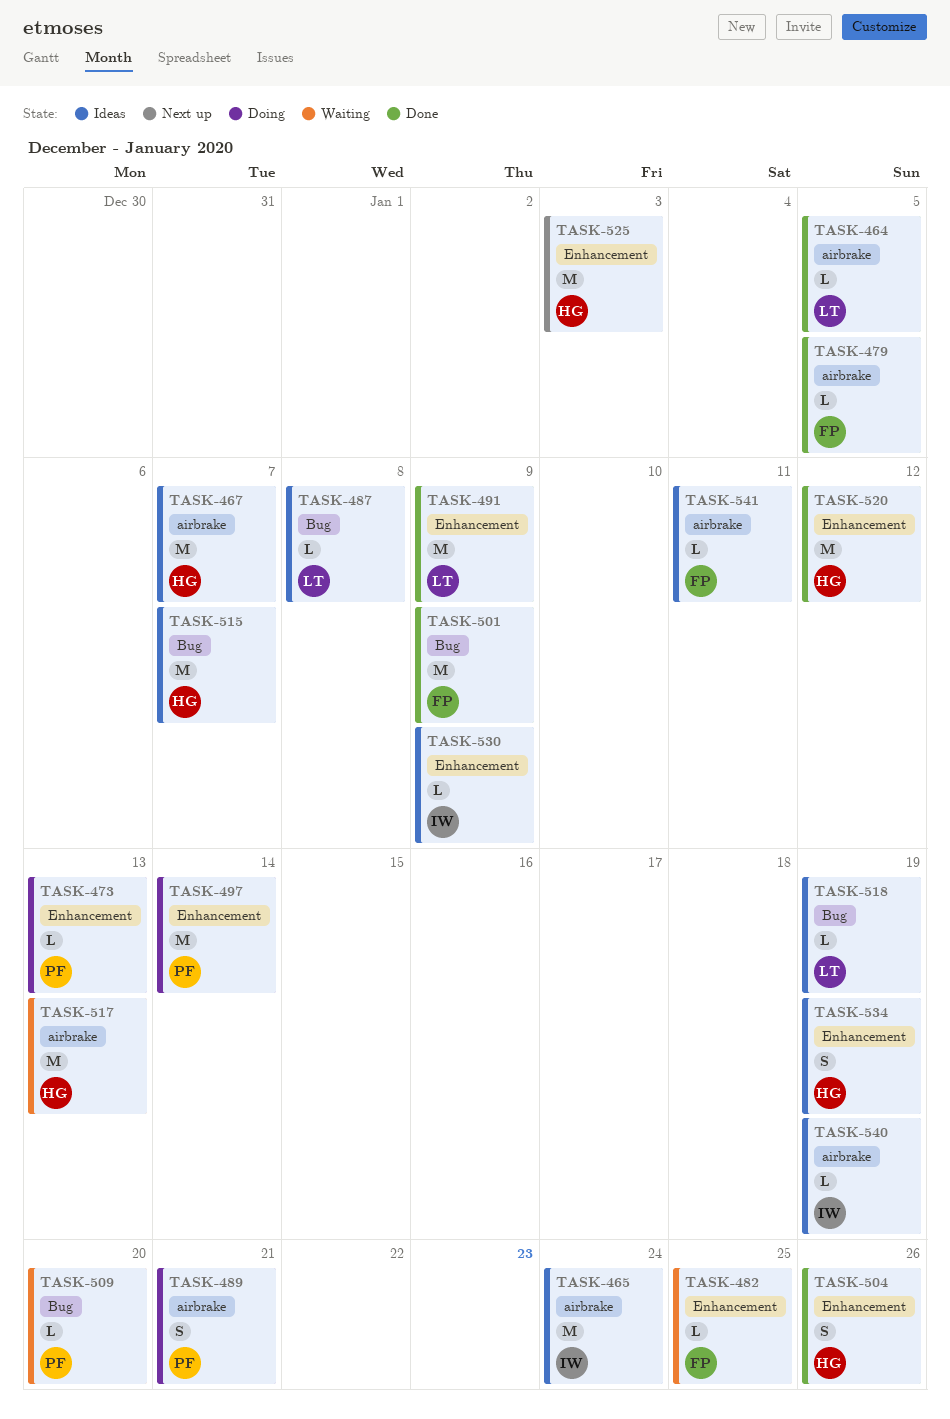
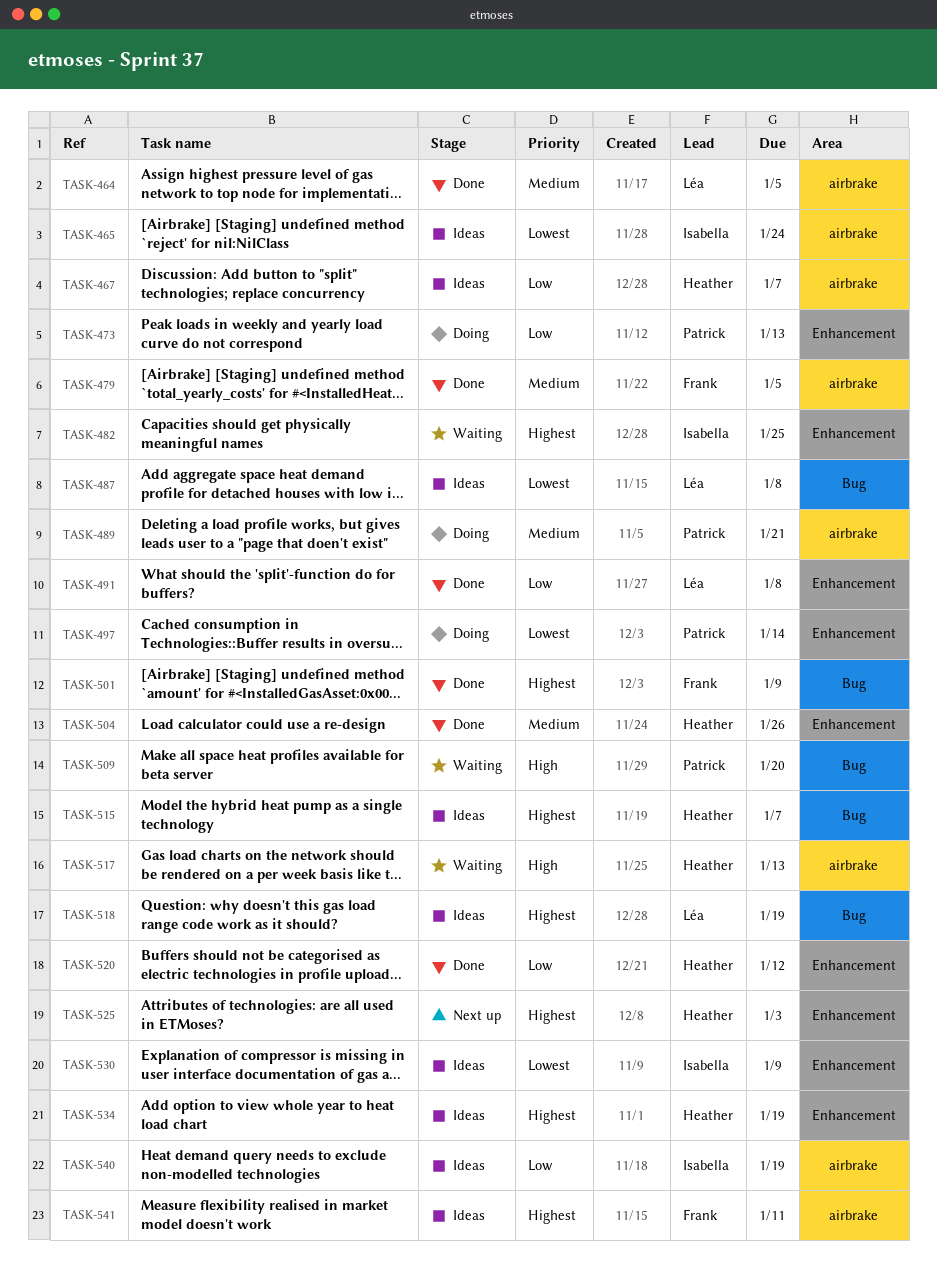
TASK-482, owner: Frank -> Isabella
TASK-491, due: Jan 9 -> Jan 8

